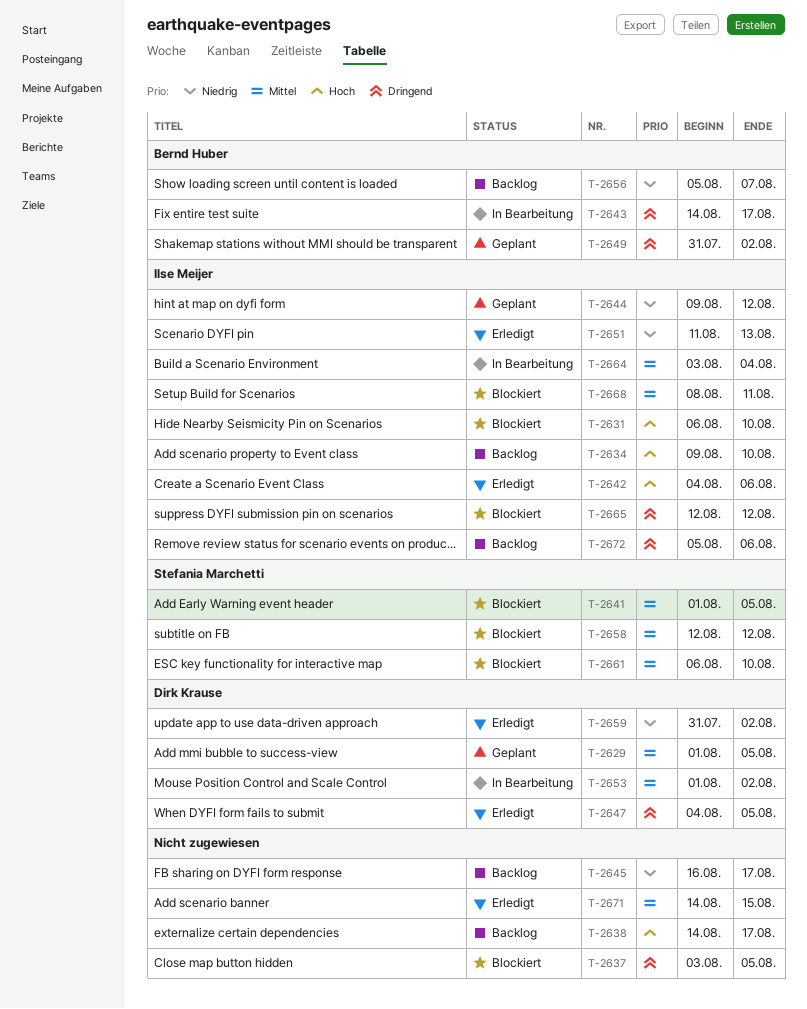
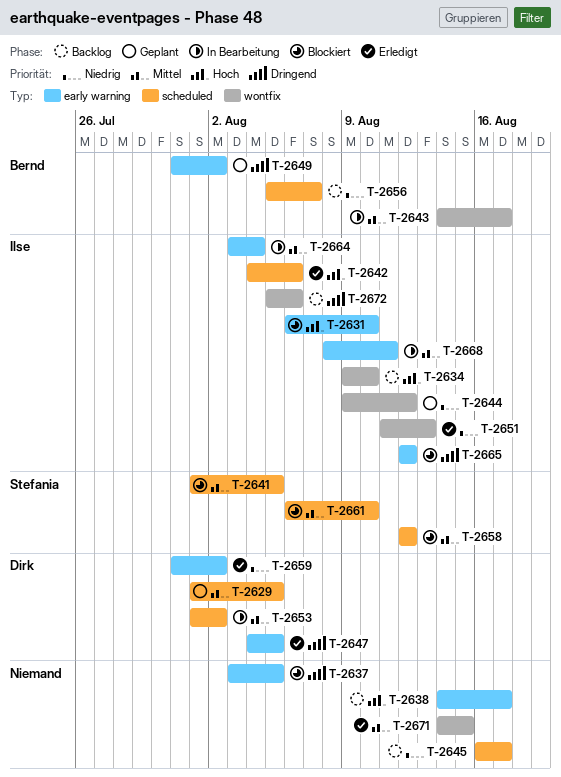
T-2643, priority: Dringend -> Mittel
T-2668, status: Blockiert -> In Bearbeitung

